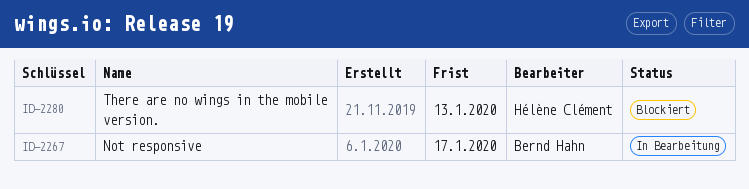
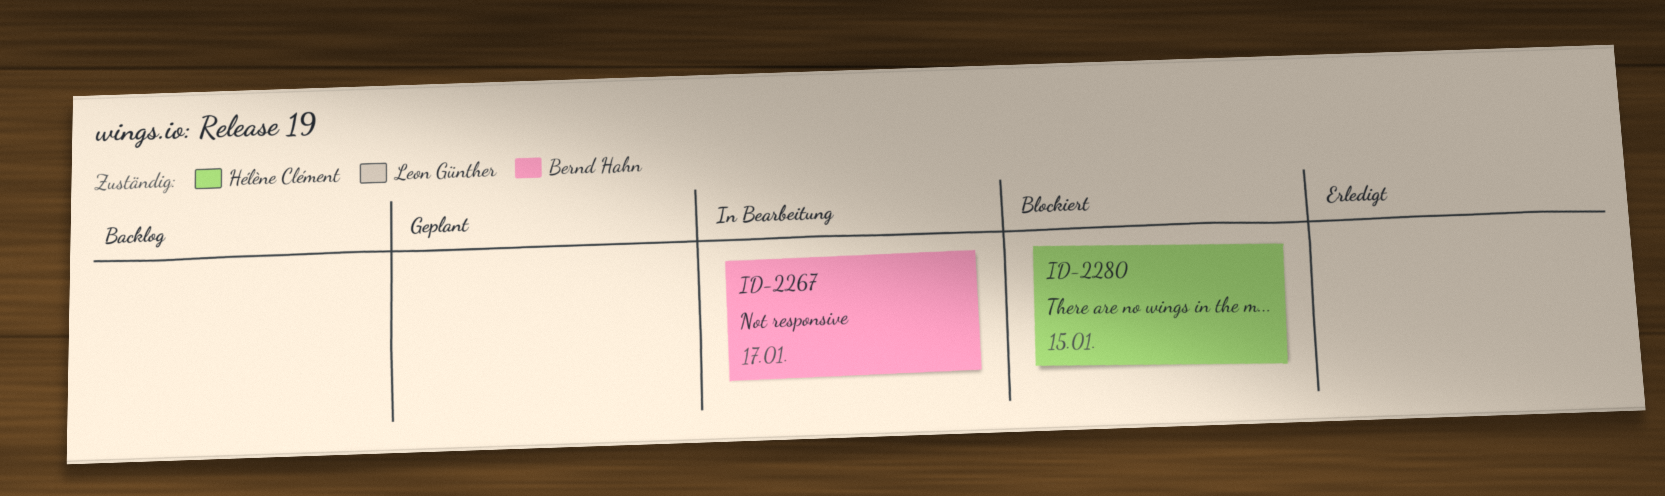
ID-2280, due: Jan 13 -> Jan 15

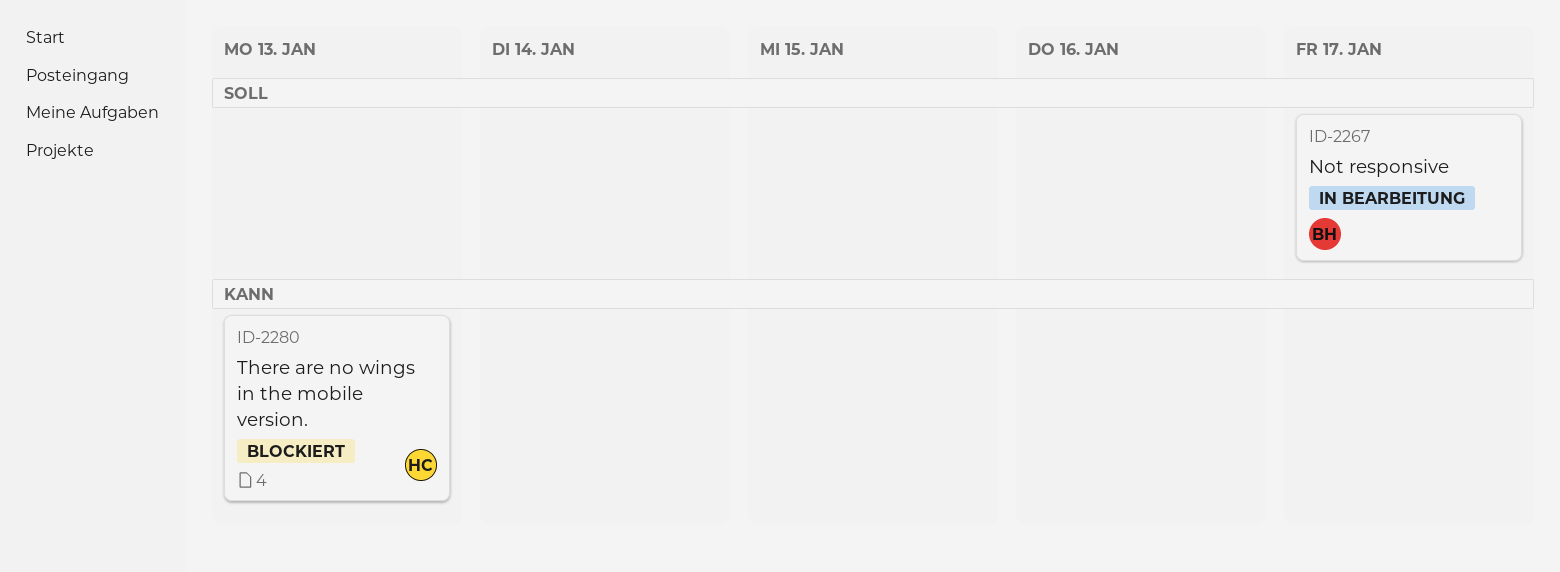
ID-2280, due: Jan 15 -> Jan 13

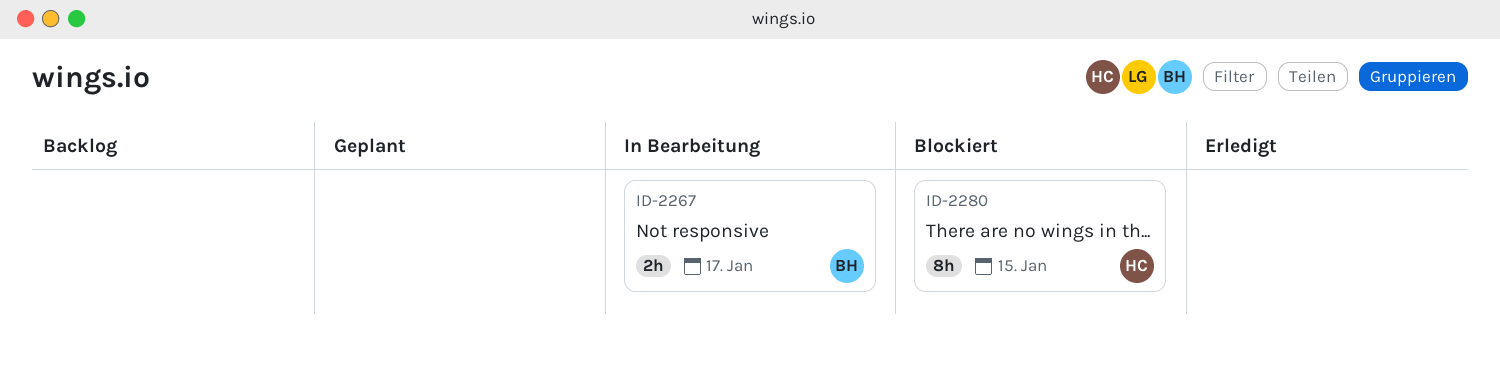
ID-2280, due: Jan 13 -> Jan 15

